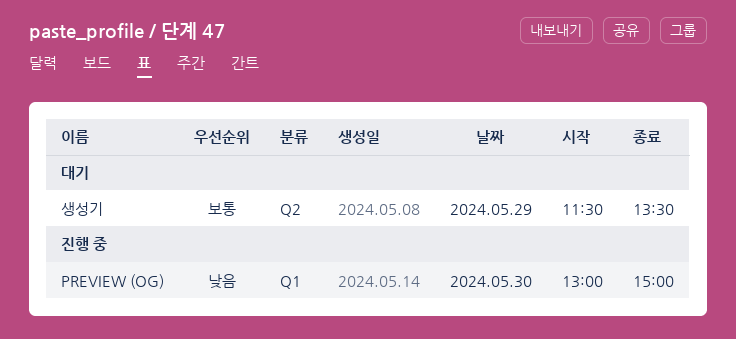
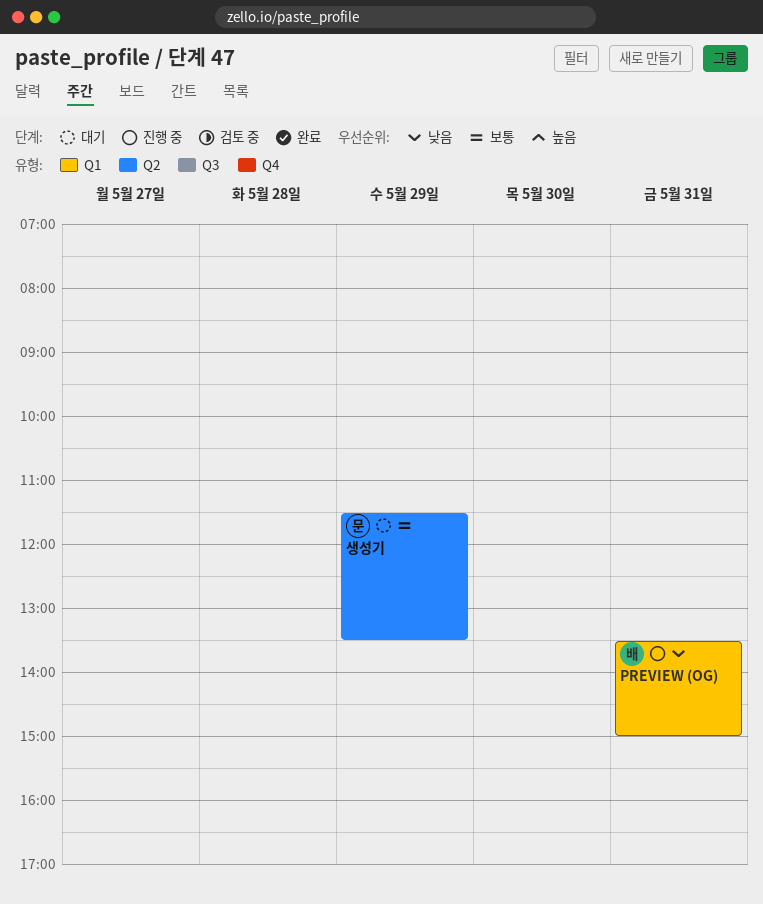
PREVIEW (OG), day: May 30 -> May 31
PREVIEW (OG), begins: 13:00 -> 13:30

